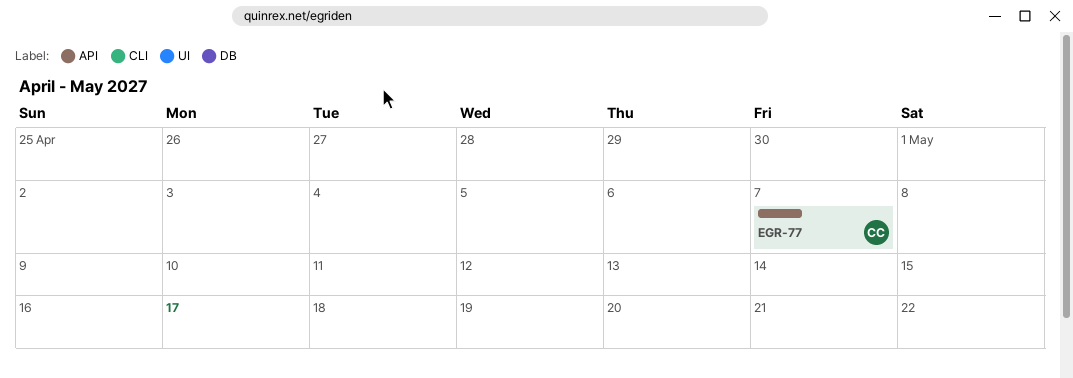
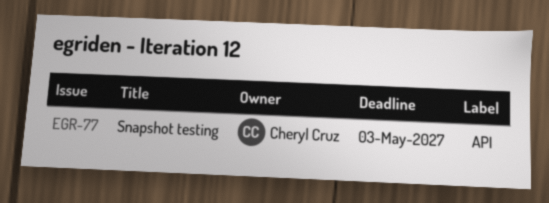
EGR-77, due: May 7 -> May 3

